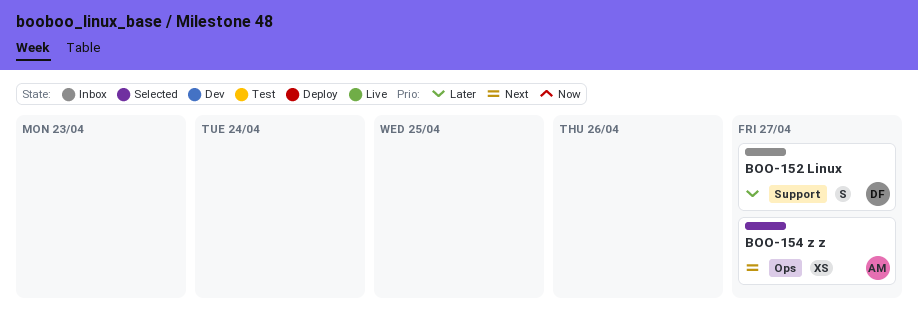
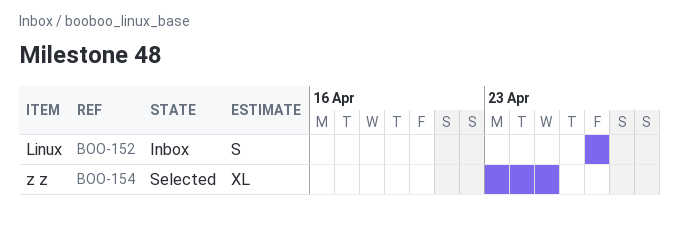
BOO-154, estimate: XS -> XL
BOO-154, due: Apr 27 -> Apr 25

